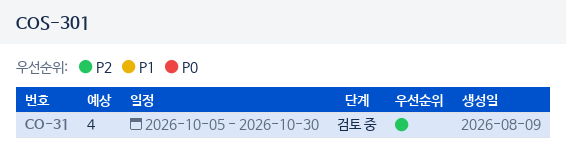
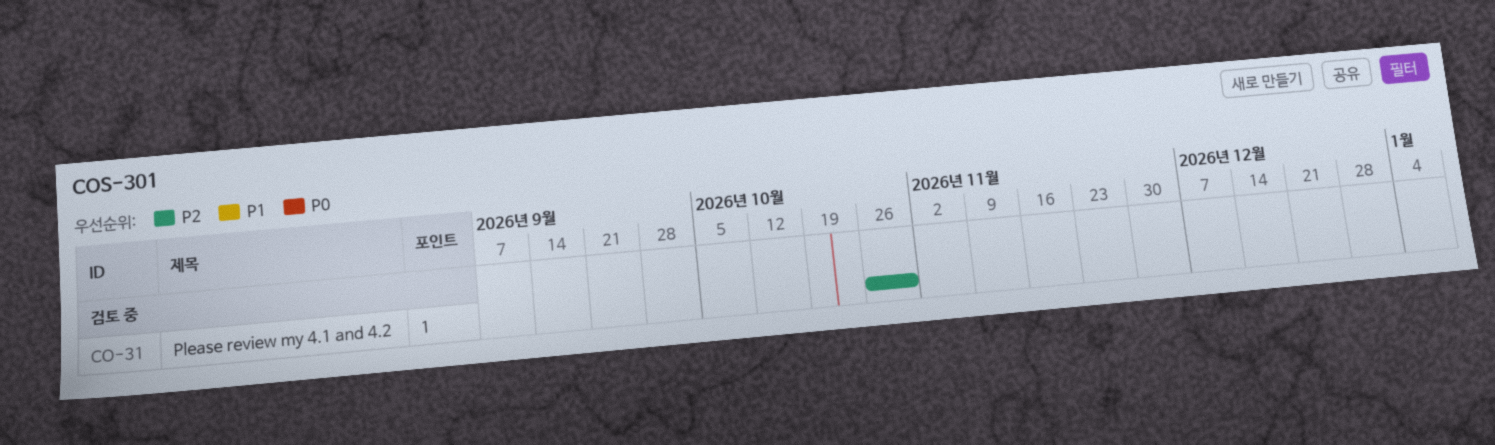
CO-31, estimate: 4 -> 1
CO-31, start: Oct 5 -> Oct 26

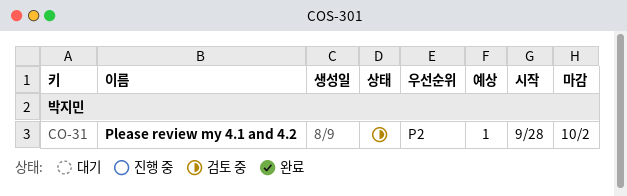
CO-31, start: Oct 26 -> Sep 28
CO-31, due: Oct 30 -> Oct 2

